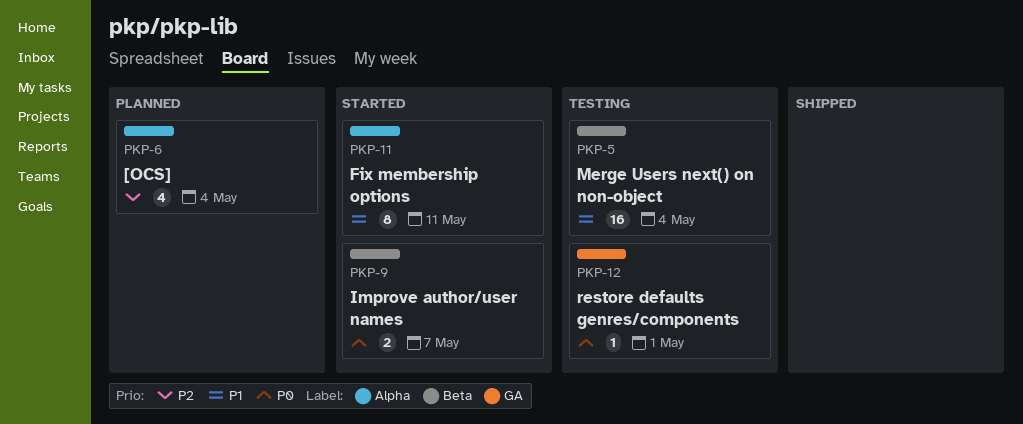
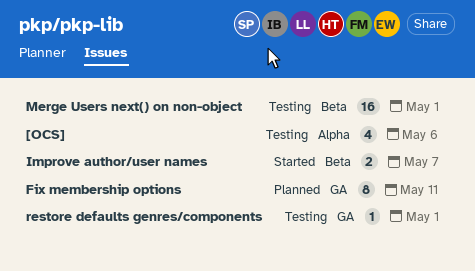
[OCS], status: Planned -> Testing
[OCS], due: May 4 -> May 6
Fix membership options, status: Started -> Planned
Fix membership options, label: Alpha -> GA
Merge Users next() on non-object, due: May 4 -> May 1

